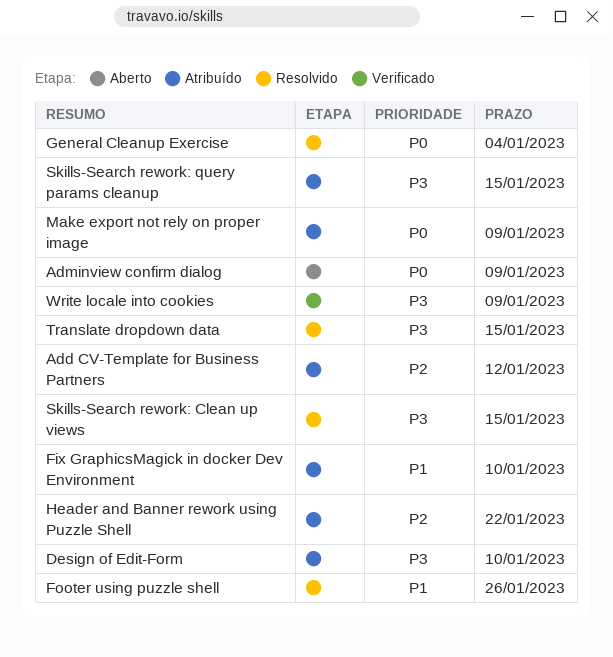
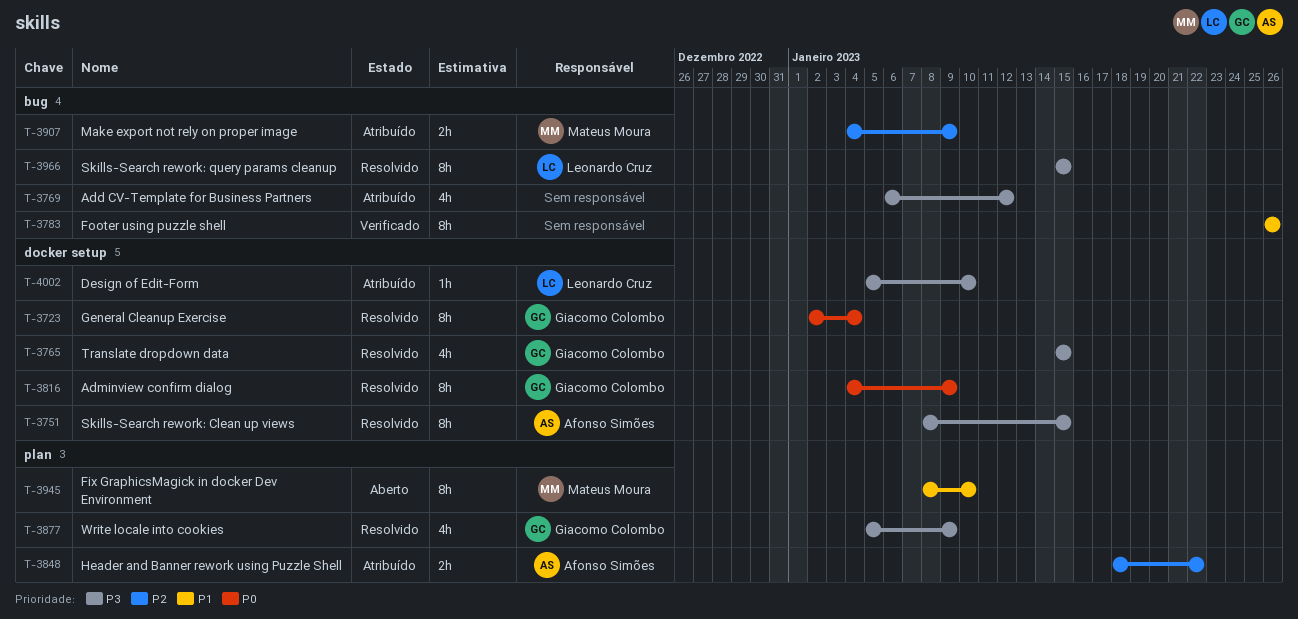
Add CV-Template for Business Partners, priority: P2 -> P3
Adminview confirm dialog, status: Aberto -> Resolvido
Fix GraphicsMagick in docker Dev Environment, status: Atribuído -> Aberto
Footer using puzzle shell, status: Resolvido -> Verificado
Make export not rely on proper image, priority: P0 -> P2
Skills-Search rework: query params cleanup, status: Atribuído -> Resolvido
Write locale into cookies, status: Verificado -> Resolvido

